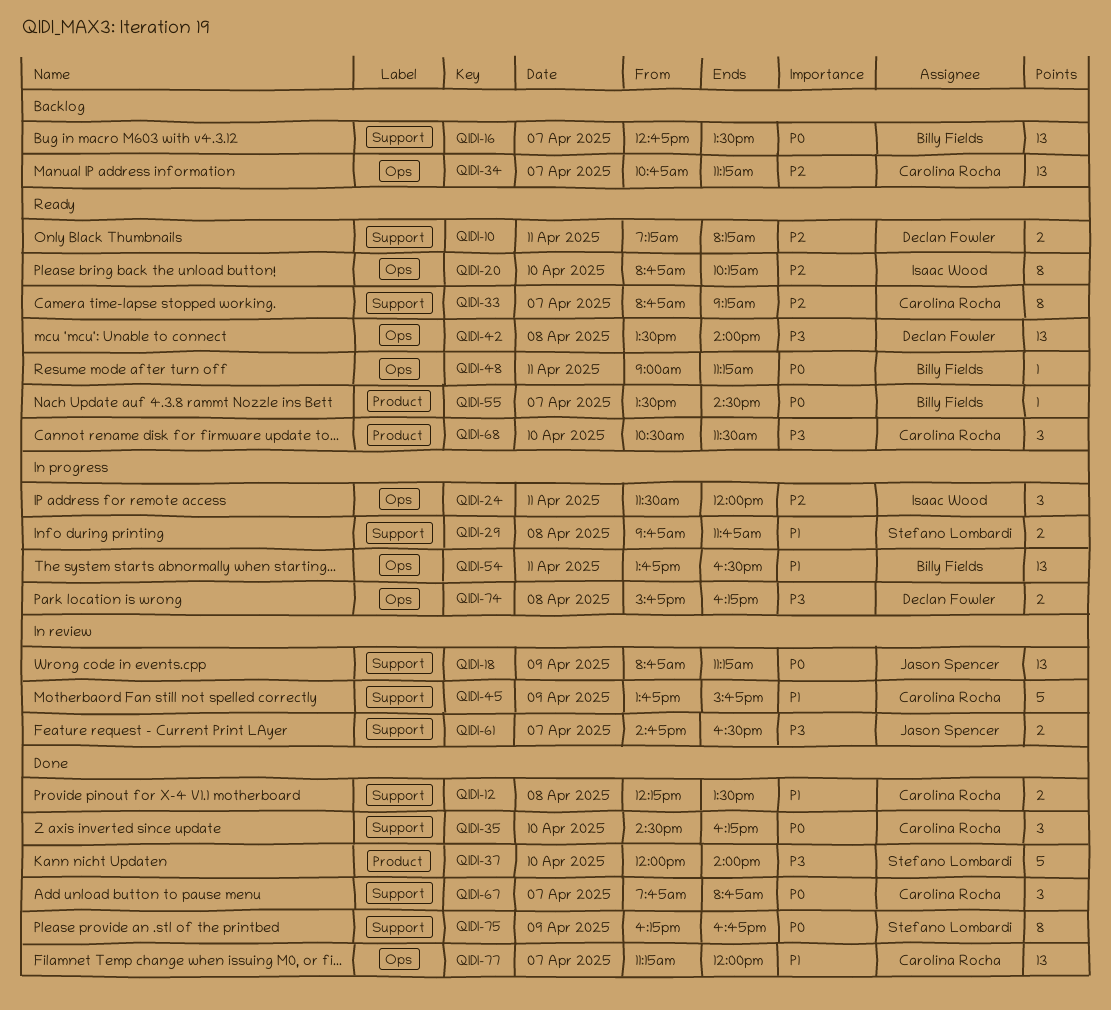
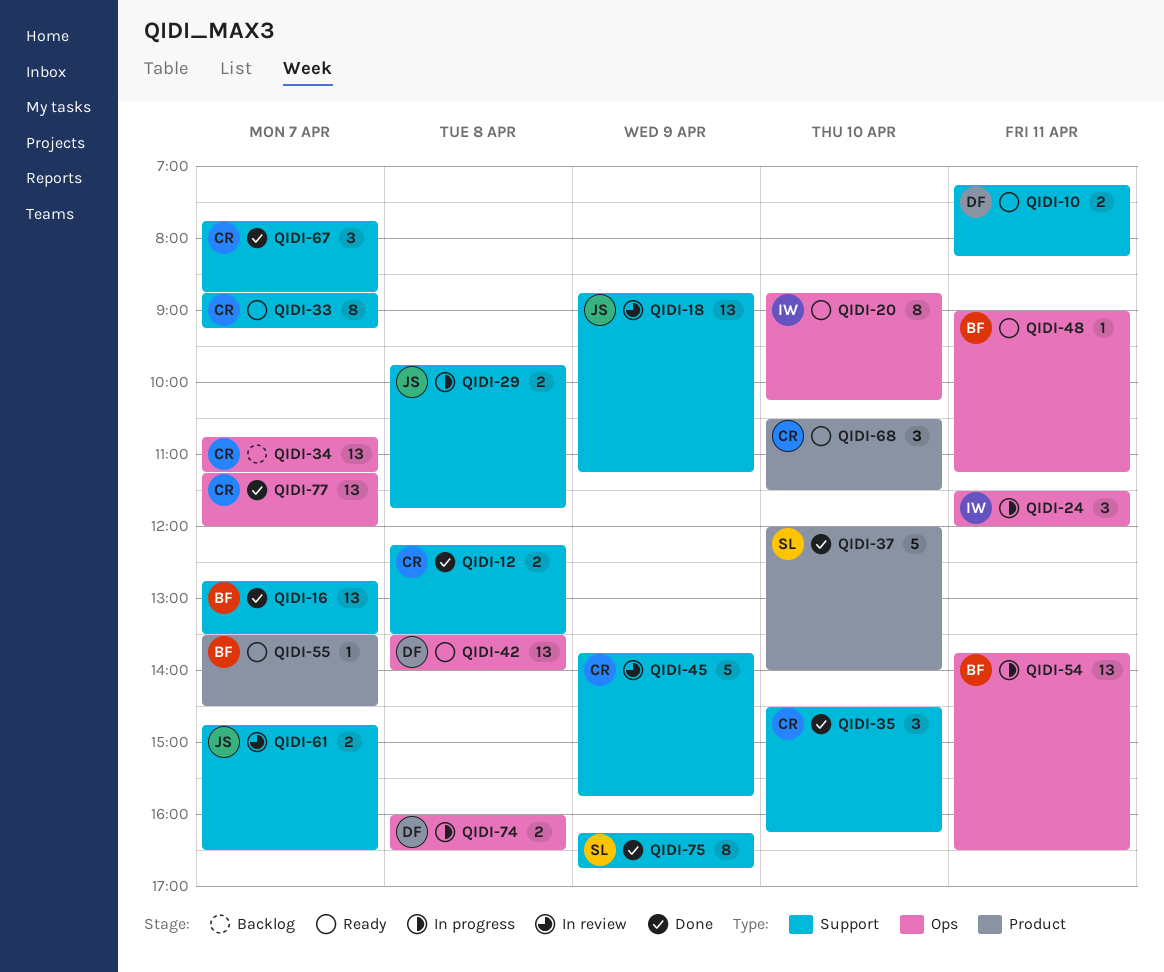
QIDI-16, status: Backlog -> Done
QIDI-29, owner: Stefano Lombardi -> Jason Spencer
QIDI-74, begins: 15:45 -> 16:00
QIDI-74, ends: 16:15 -> 16:30

